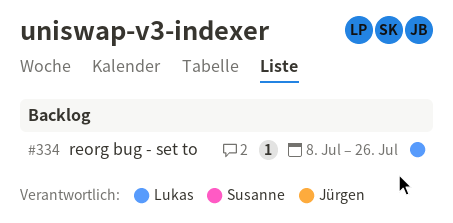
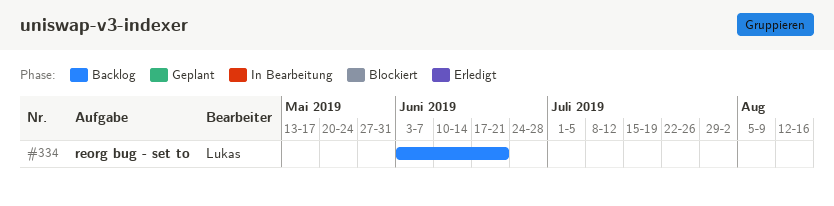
#334, start: Jul 8 -> Jun 3
#334, due: Jul 26 -> Jun 21

